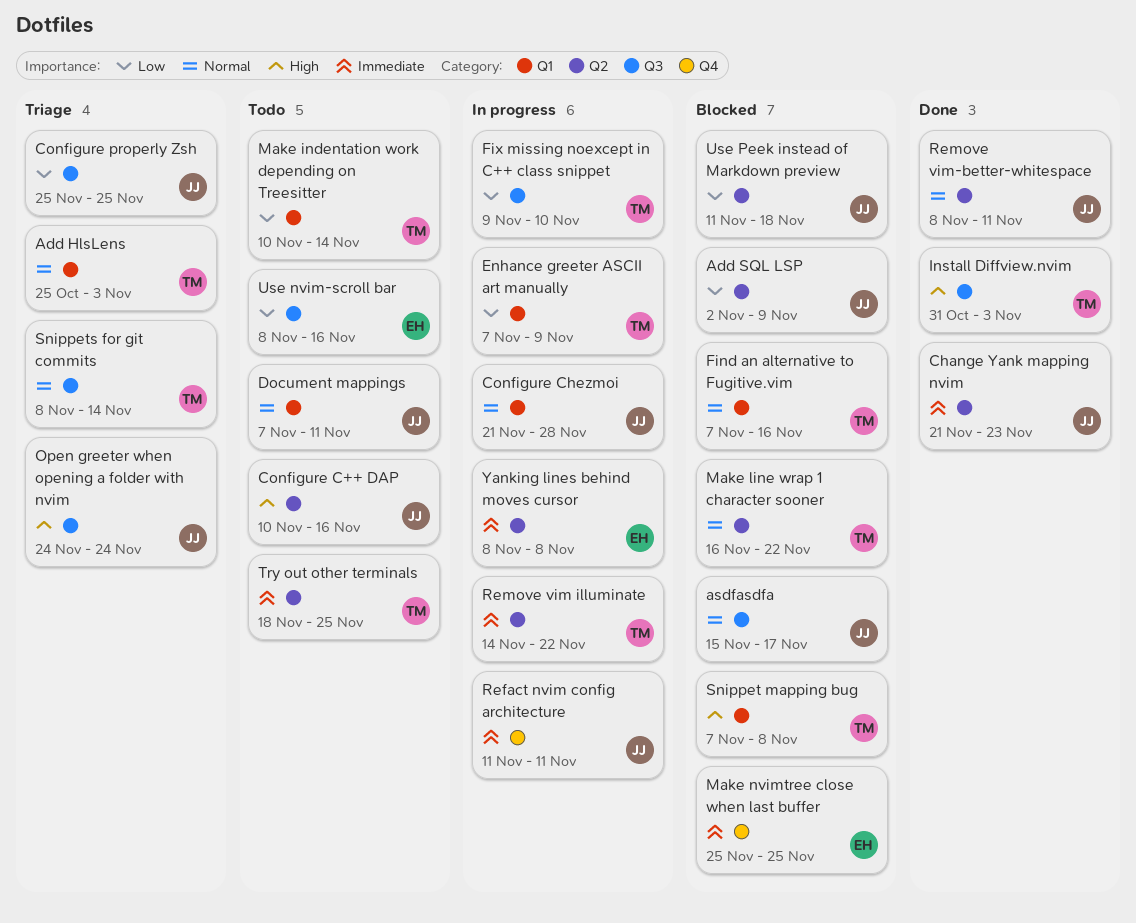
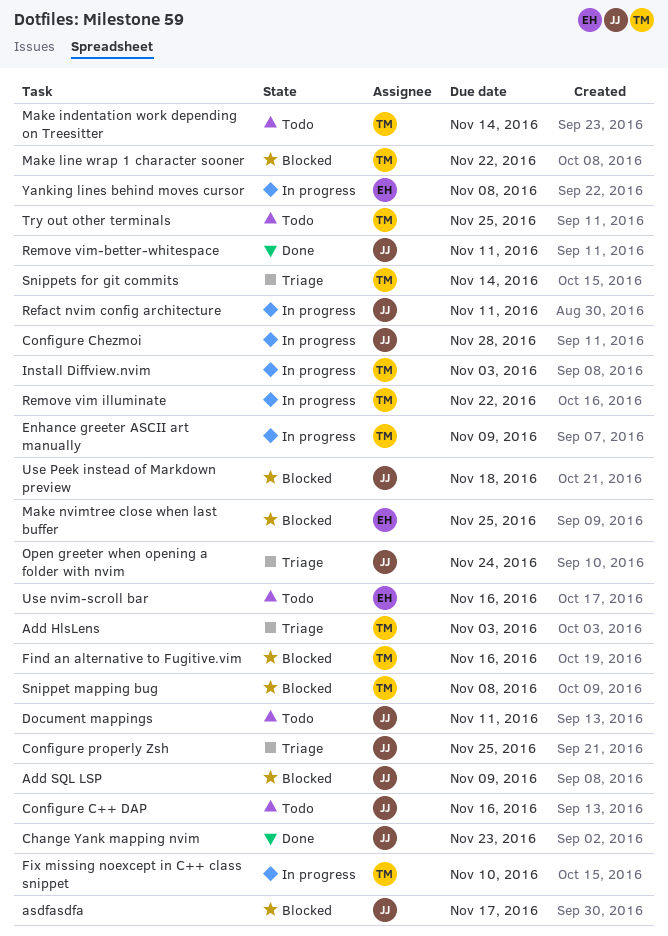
Install Diffview.nvim, status: Done -> In progress

